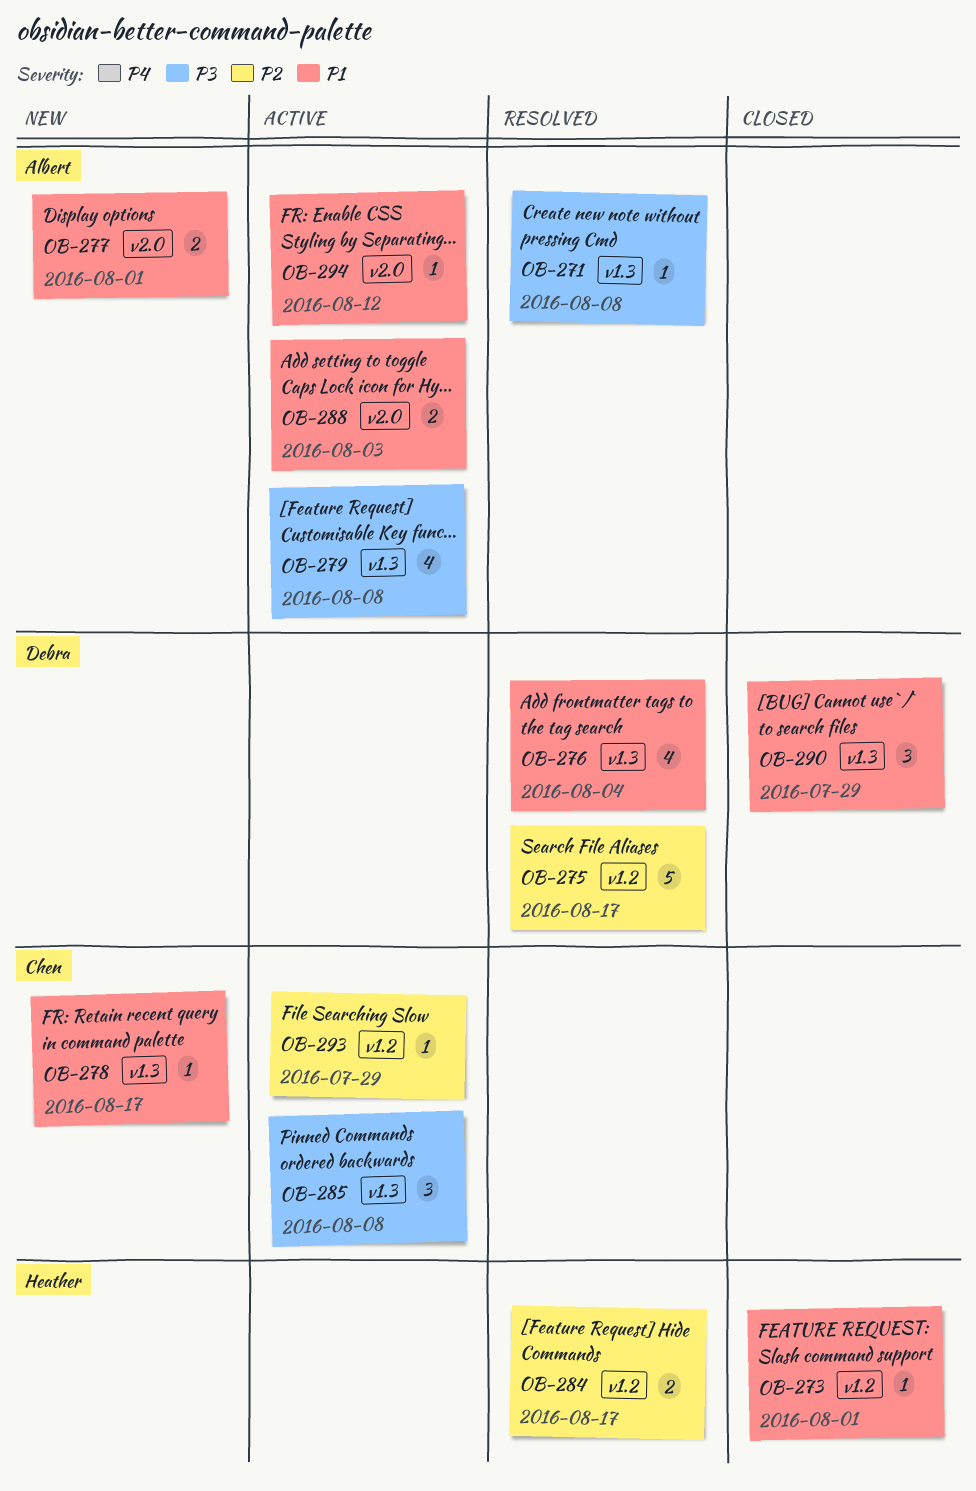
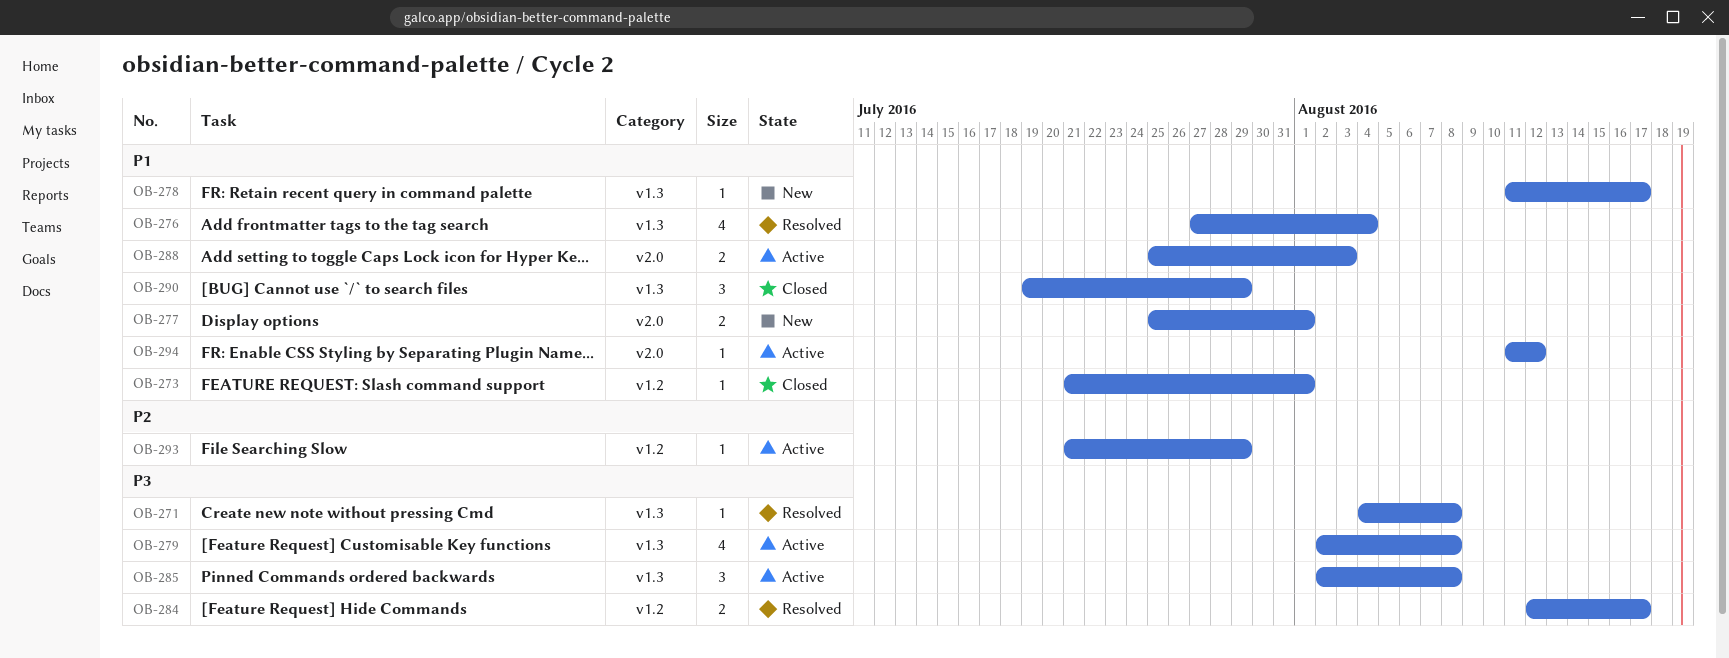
OB-275: present -> none
OB-284, priority: P2 -> P3

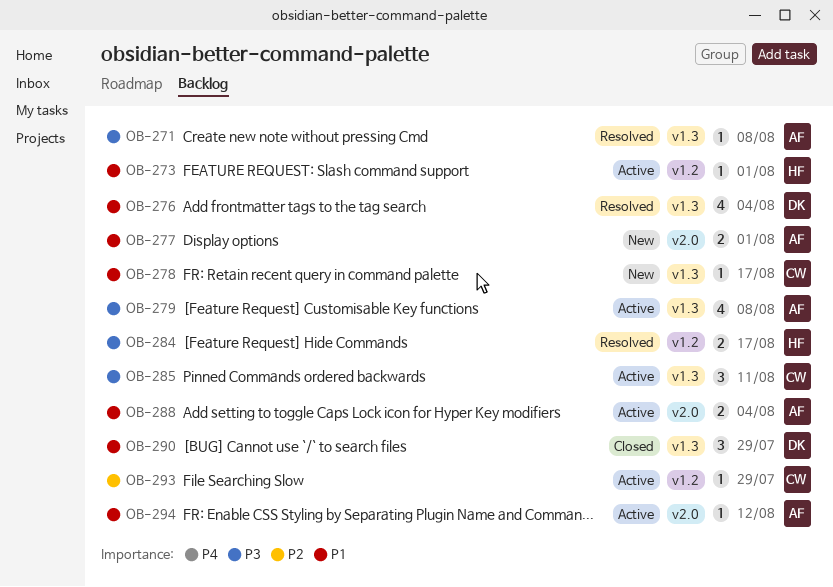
OB-273, status: Closed -> Active
OB-285, due: Aug 8 -> Aug 11
OB-288, due: Aug 3 -> Aug 4

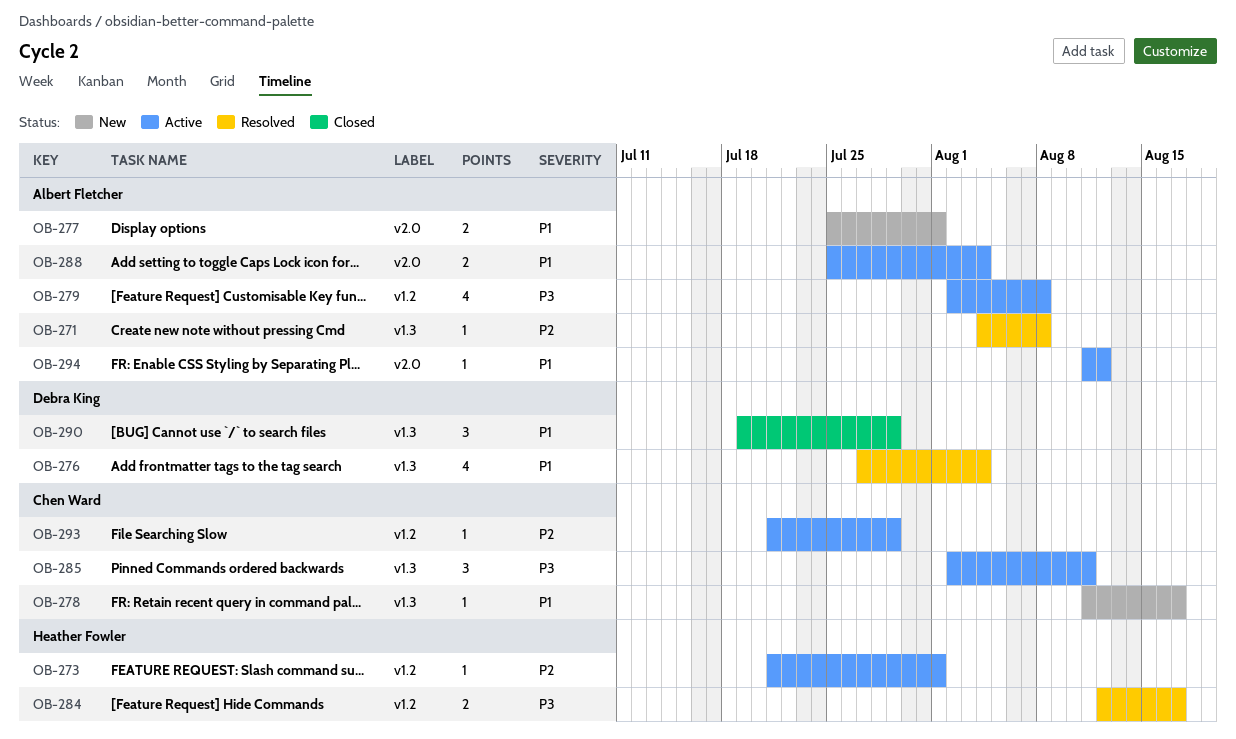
OB-271, priority: P3 -> P2
OB-273, priority: P1 -> P2
OB-279, label: v1.3 -> v1.2

